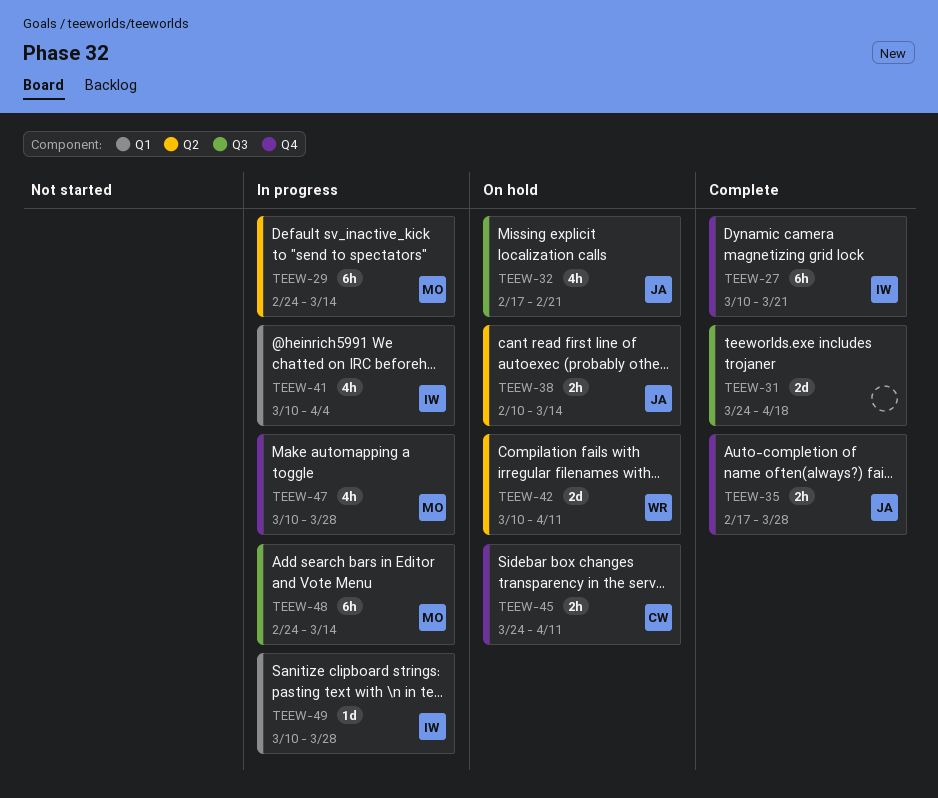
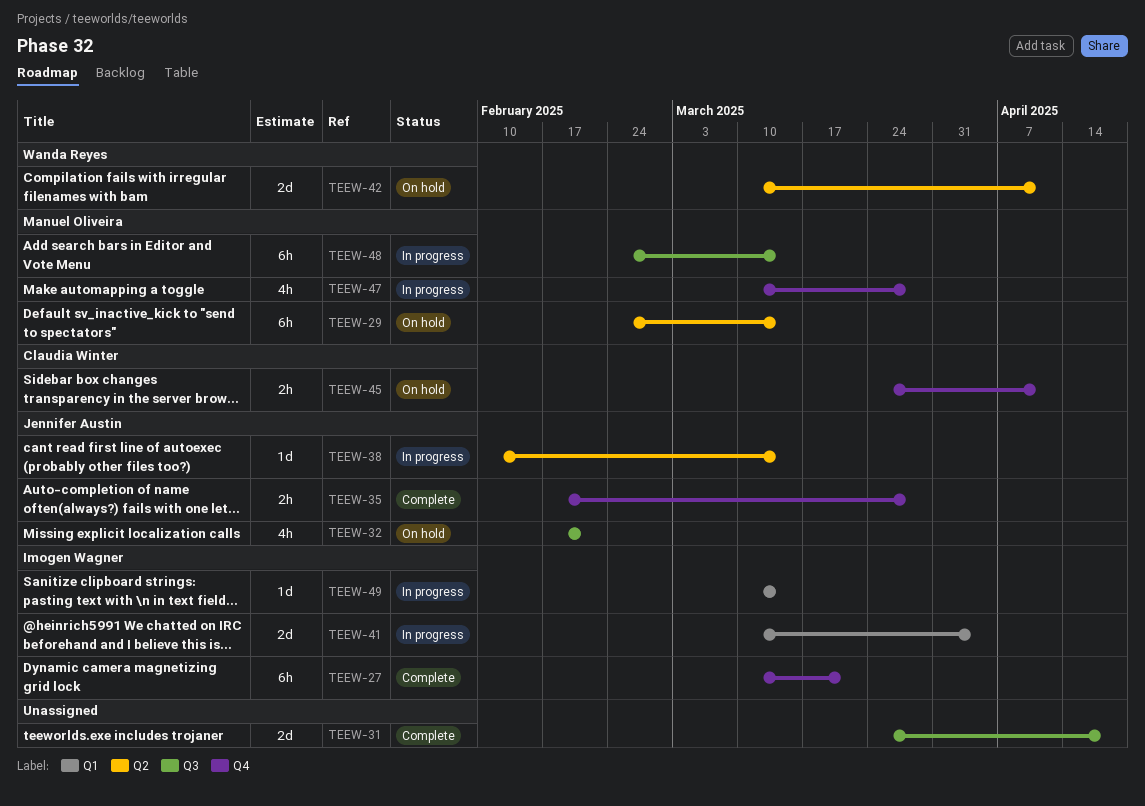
TEEW-29, status: In progress -> On hold
TEEW-38, status: On hold -> In progress
TEEW-38, estimate: 2h -> 1d
TEEW-41, estimate: 4h -> 2d
TEEW-49, due: Mar 28 -> Mar 14

